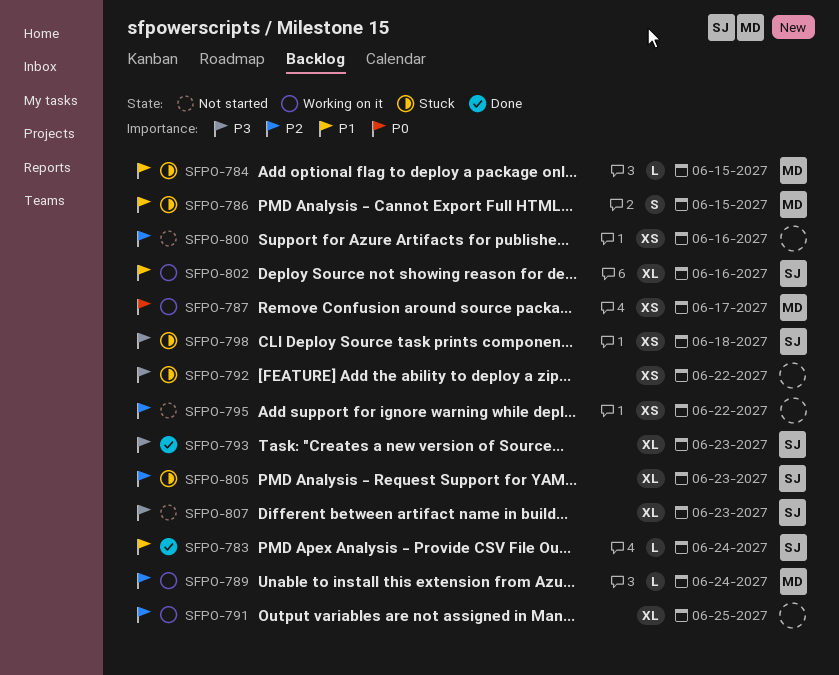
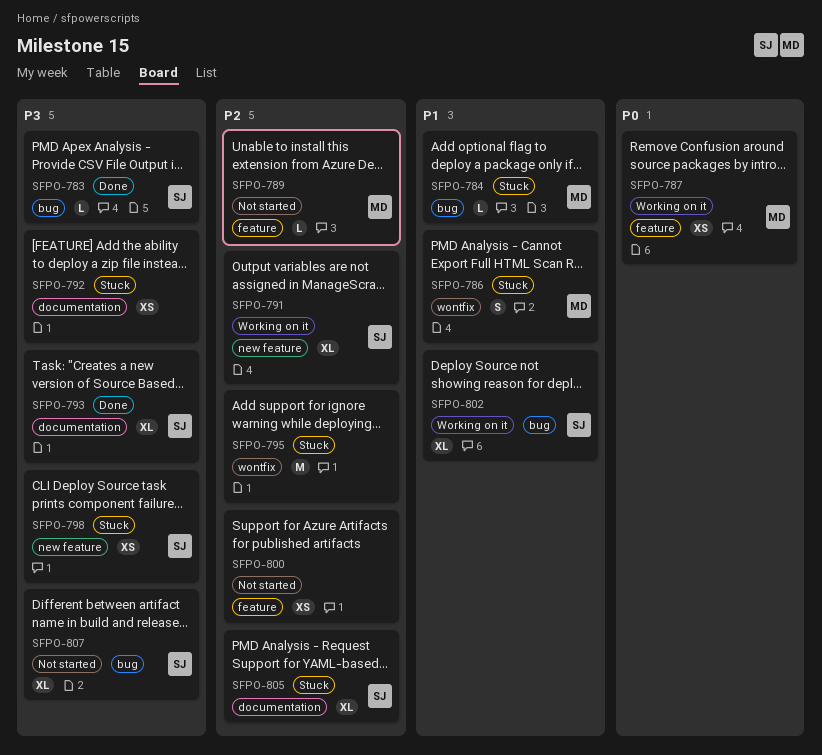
SFPO-783, priority: P1 -> P3
SFPO-789, status: Working on it -> Not started
SFPO-791, owner: none -> SJ
SFPO-795, status: Not started -> Stuck
SFPO-795, estimate: XS -> M

